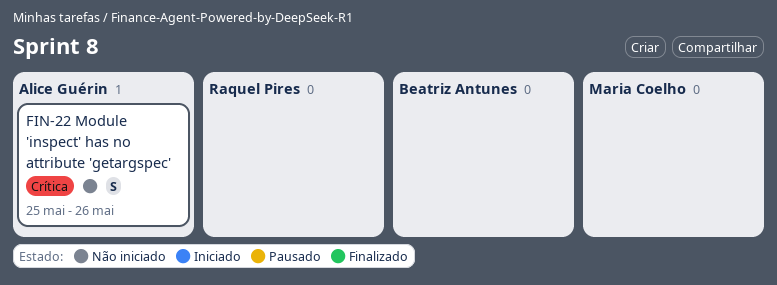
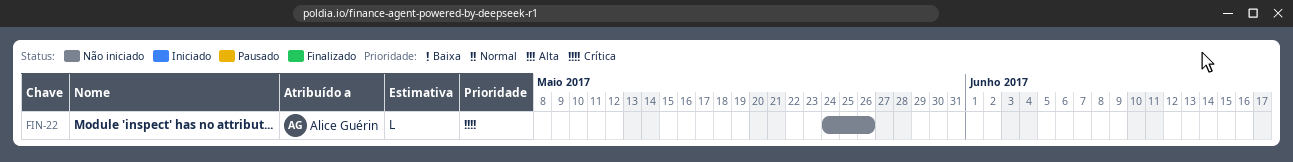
FIN-22, estimate: S -> L
FIN-22, start: May 25 -> May 24

